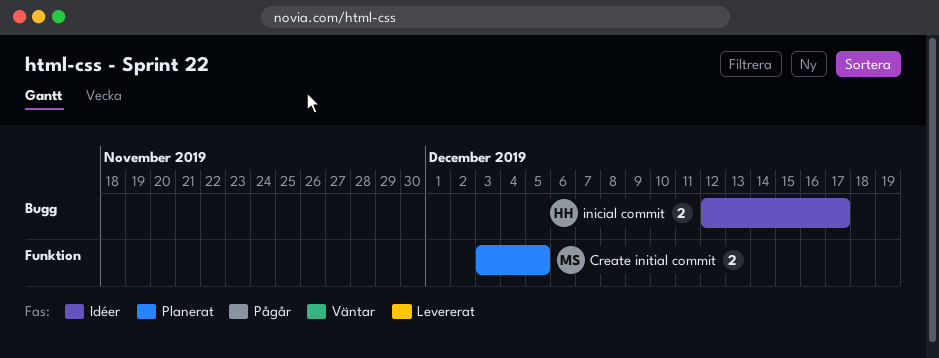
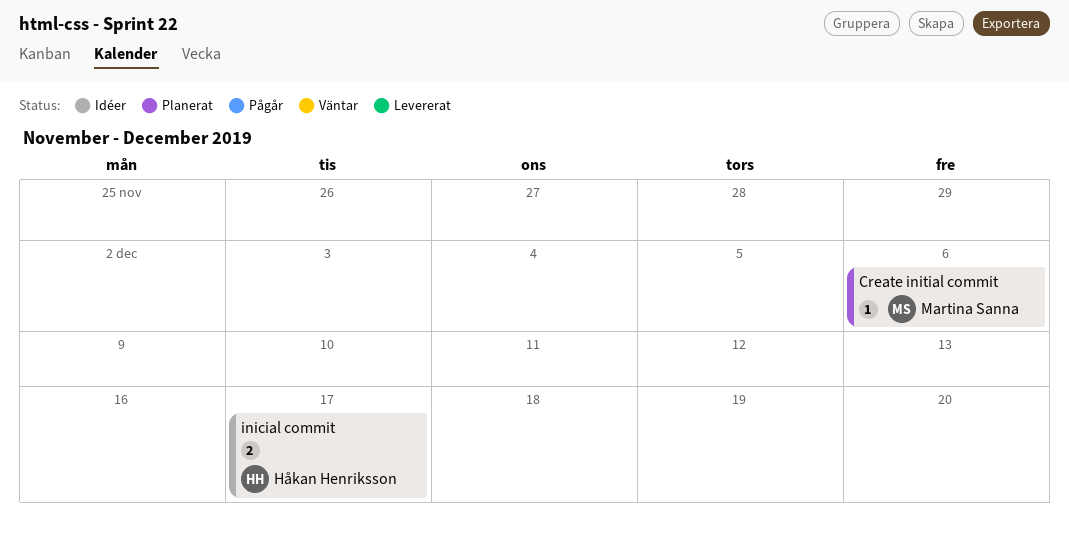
Create initial commit, estimate: 2 -> 1
Create initial commit, due: Dec 5 -> Dec 6

